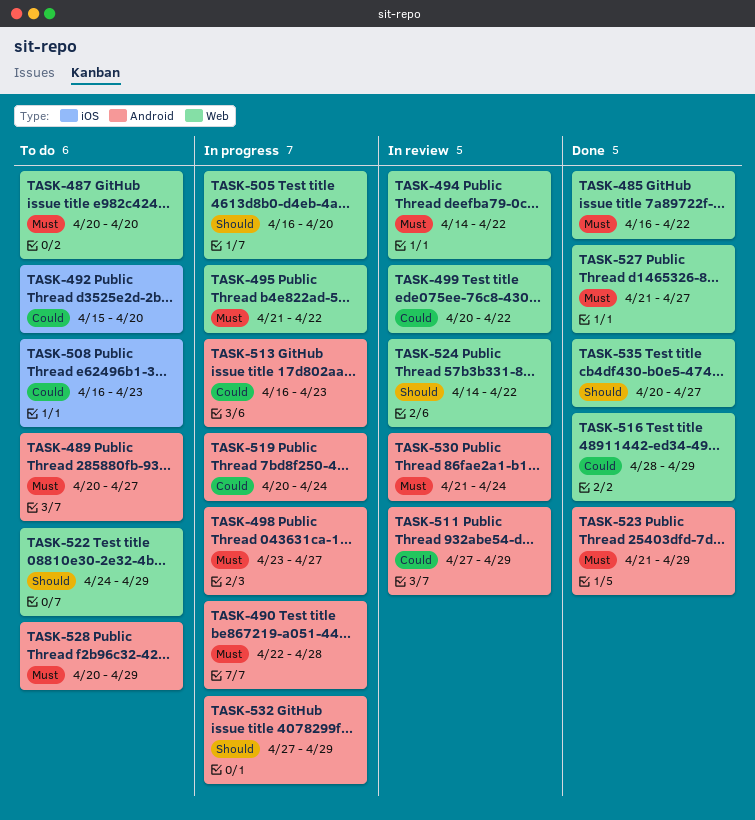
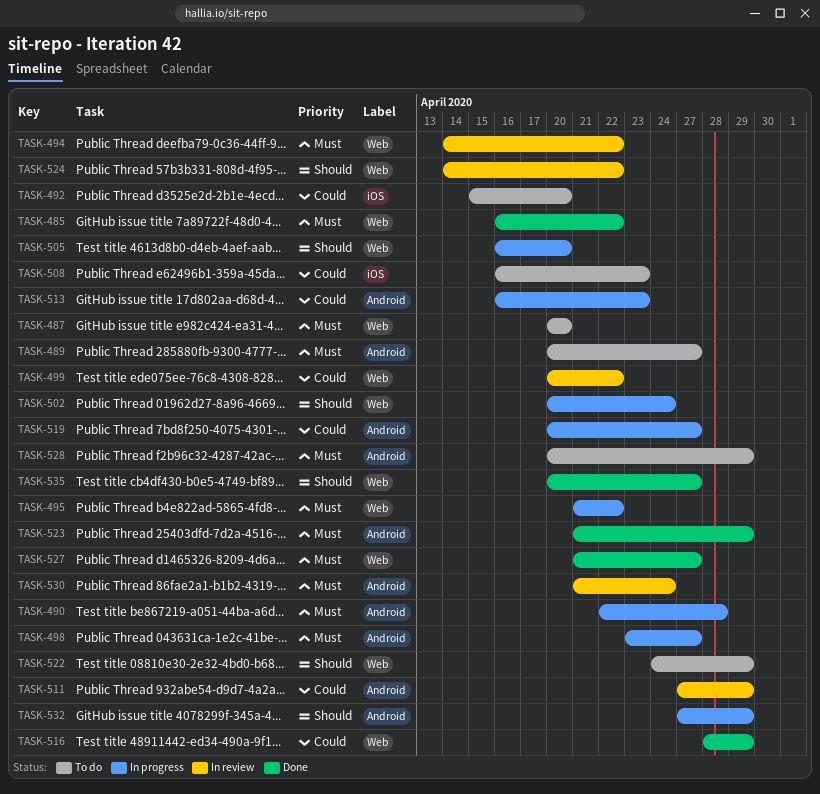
TASK-502: none -> present
TASK-519, due: Apr 24 -> Apr 27

